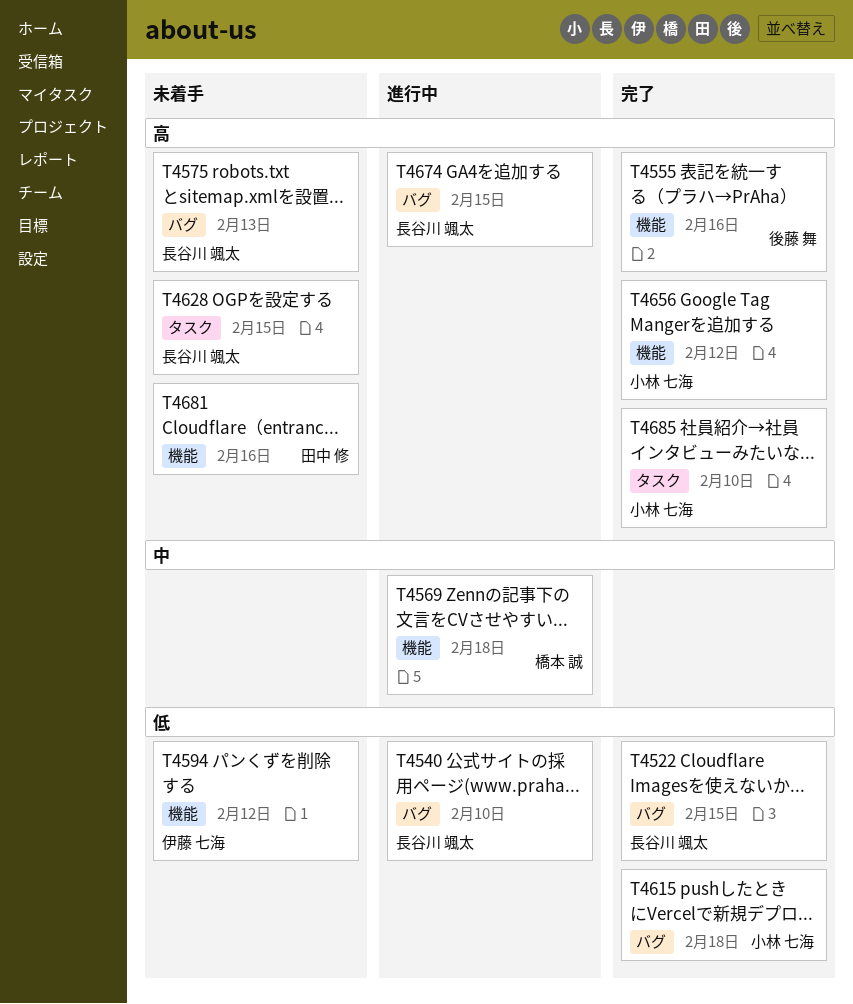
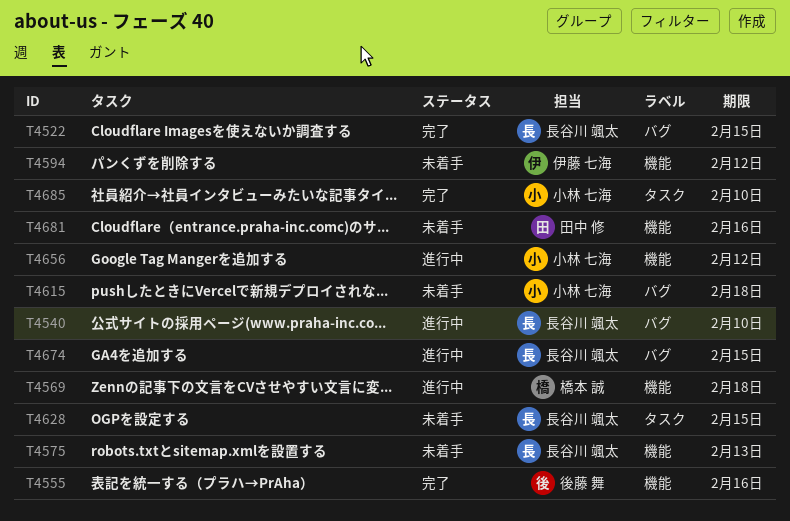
T4575, label: バグ -> 機能
T4615, status: 完了 -> 未着手
T4656, status: 完了 -> 進行中

